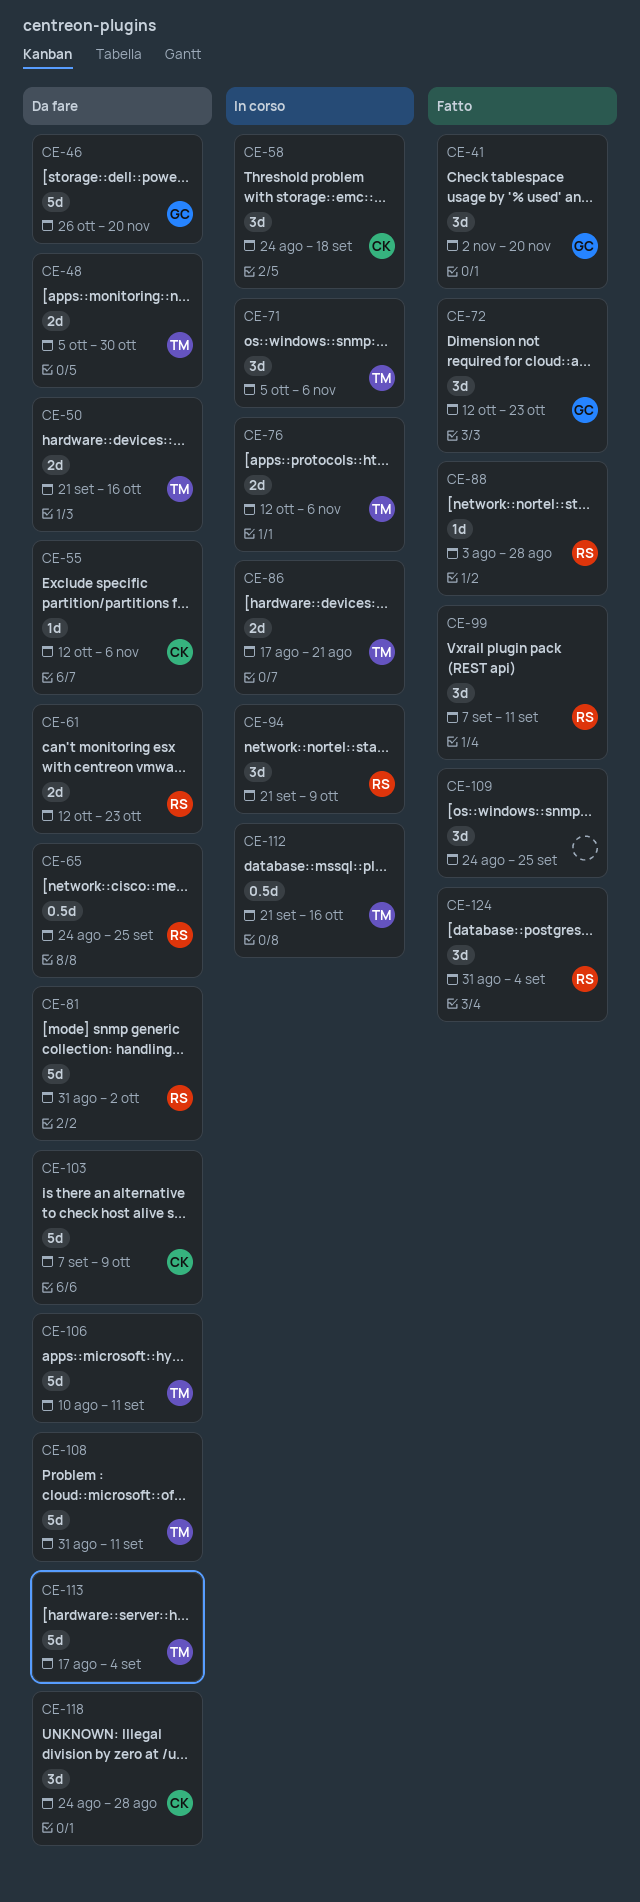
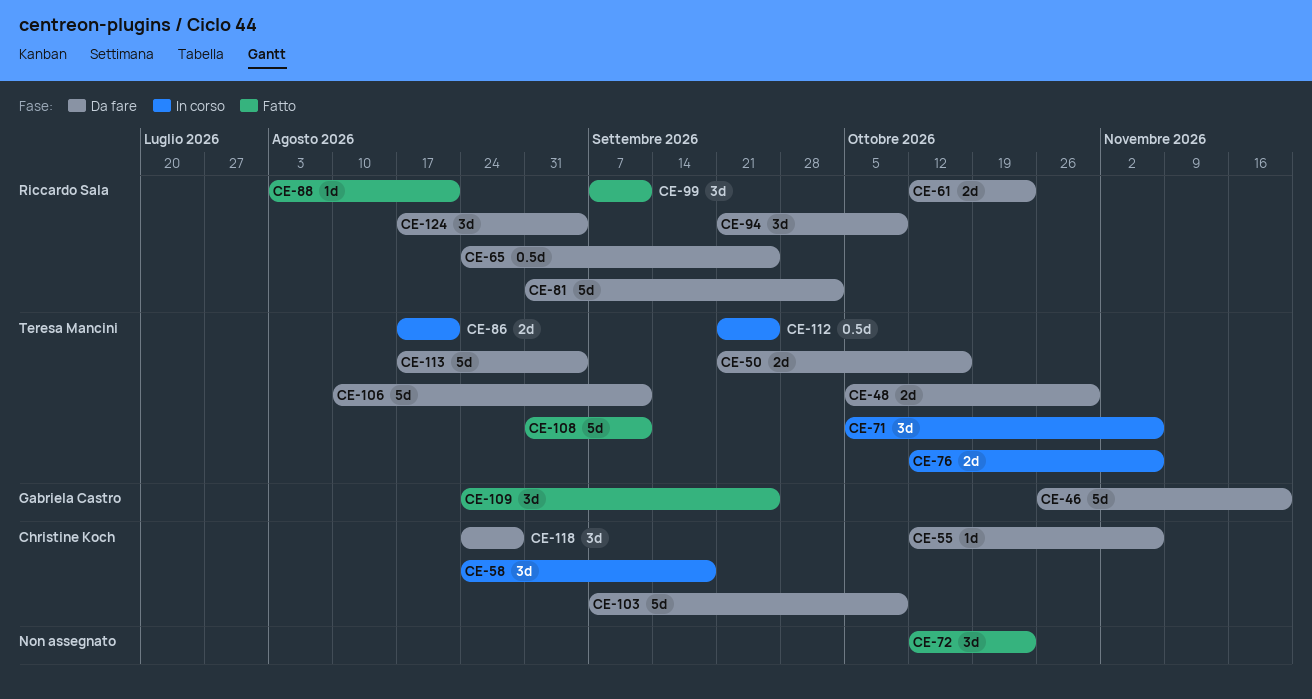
CE-41: present -> none
CE-72, owner: Gabriela Castro -> none
CE-88, due: Aug 28 -> Aug 21
CE-94, status: In corso -> Da fare
CE-108, status: Da fare -> Fatto
CE-109, owner: none -> Gabriela Castro
CE-112, due: Oct 16 -> Sep 25
CE-124, status: Fatto -> Da fare
CE-124, start: Aug 31 -> Aug 17

